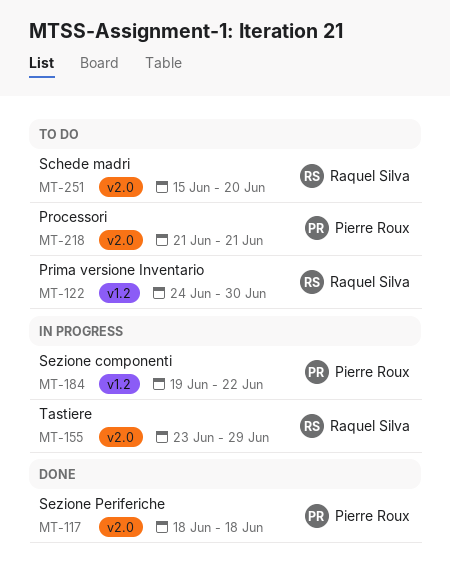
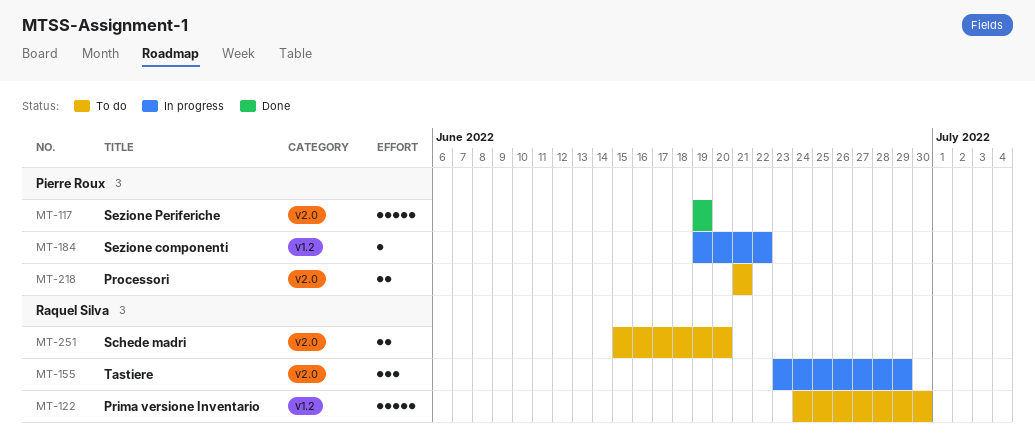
MT-117, start: Jun 18 -> Jun 19
MT-117, due: Jun 18 -> Jun 19

